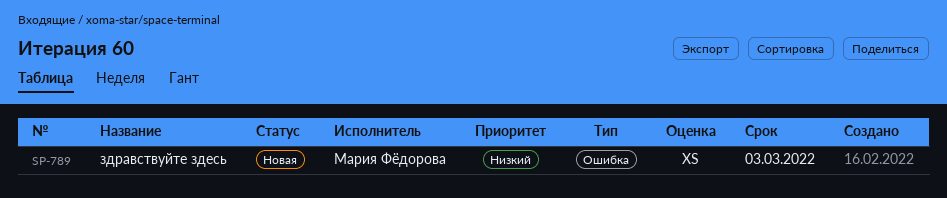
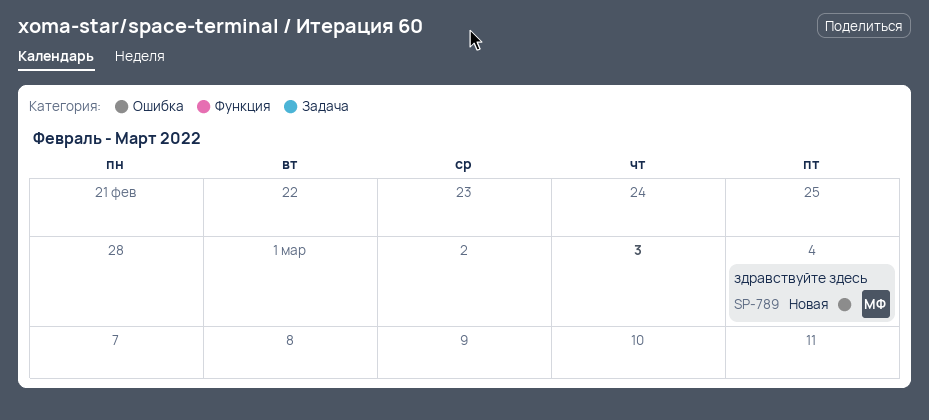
SP-789, due: Mar 3 -> Mar 4

